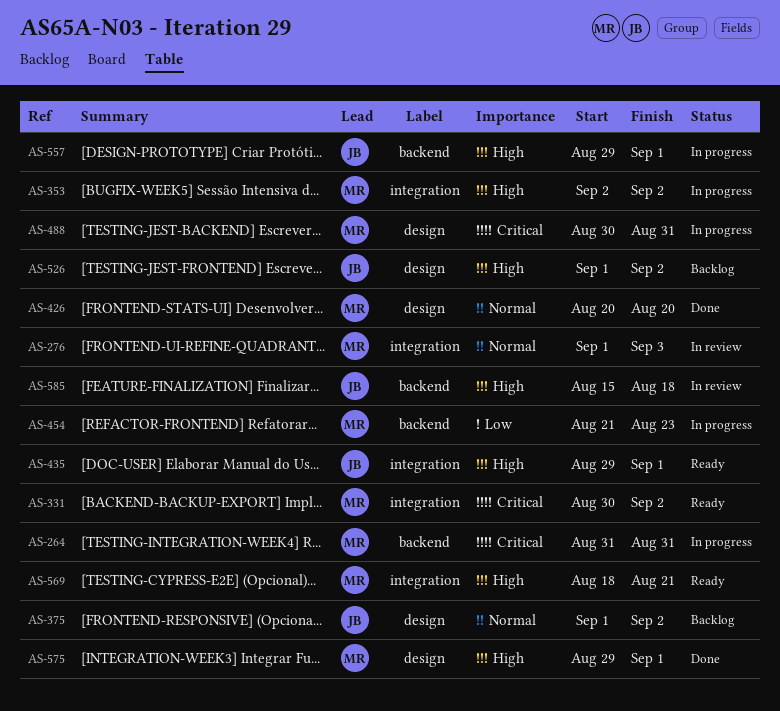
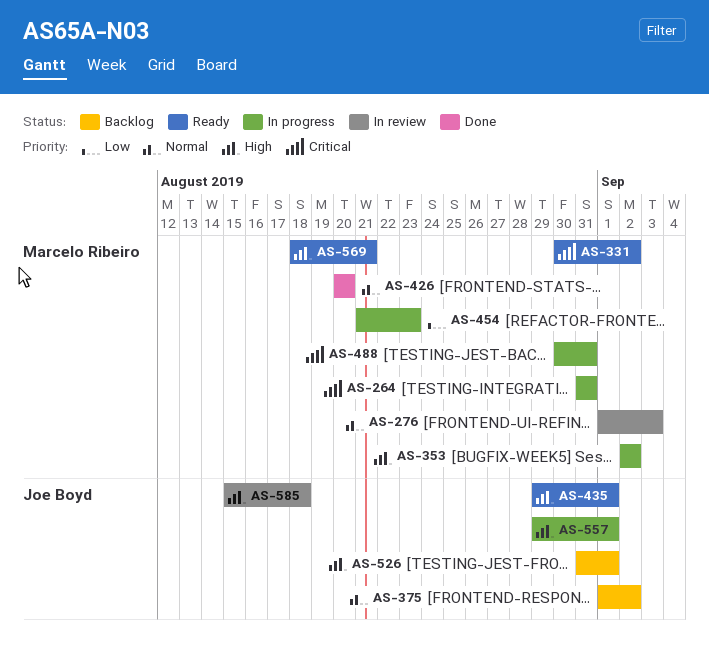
AS-526, start: Sep 1 -> Aug 31
AS-526, due: Sep 2 -> Sep 1
AS-575: present -> none

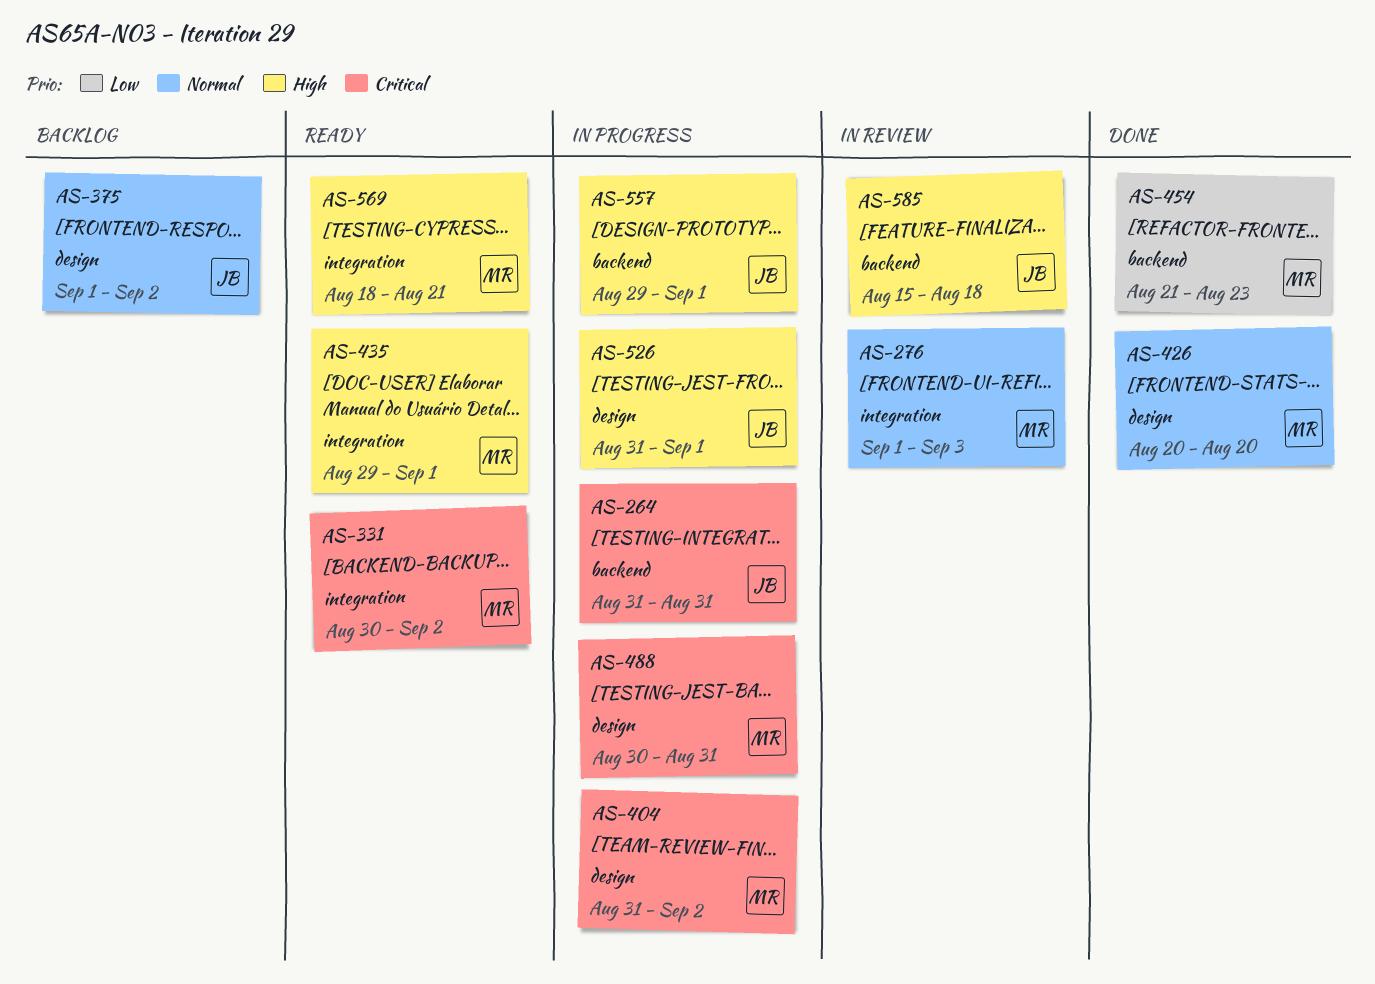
AS-264, owner: Marcelo Ribeiro -> Joe Boyd
AS-353: present -> none
AS-404: none -> present
AS-435, owner: Joe Boyd -> Marcelo Ribeiro
AS-454, status: In progress -> Done
AS-526, status: Backlog -> In progress

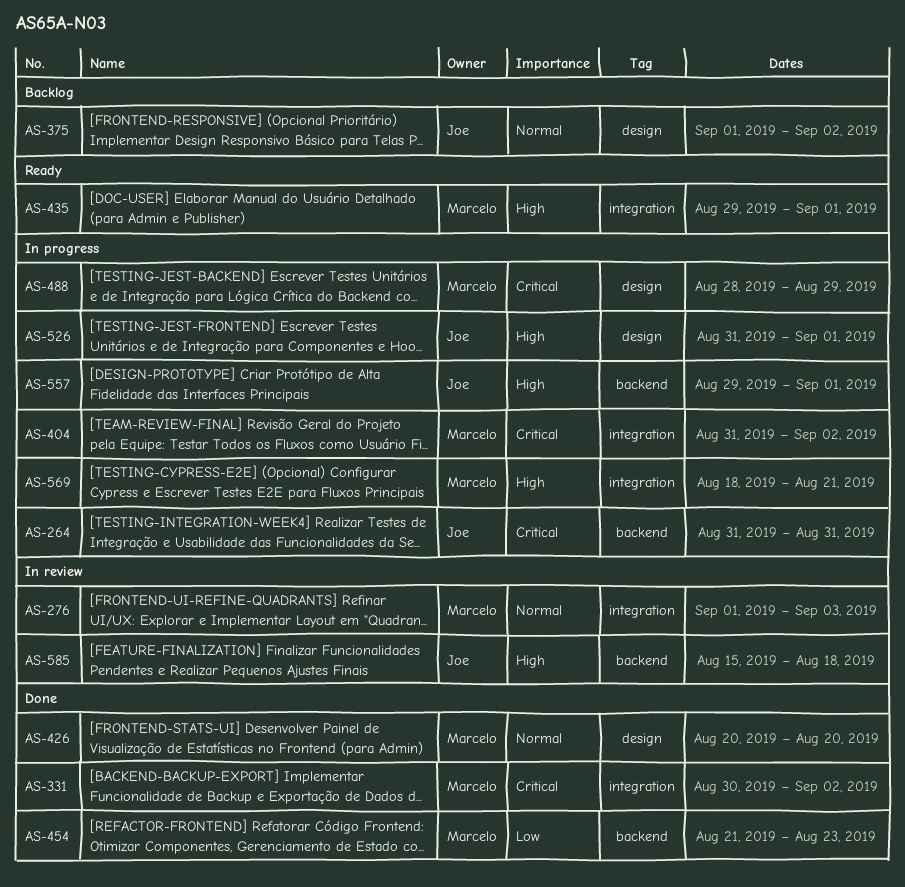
AS-331, status: Ready -> Done
AS-404, label: design -> integration
AS-488, start: Aug 30 -> Aug 28
AS-488, due: Aug 31 -> Aug 29
AS-569, status: Ready -> In progress

